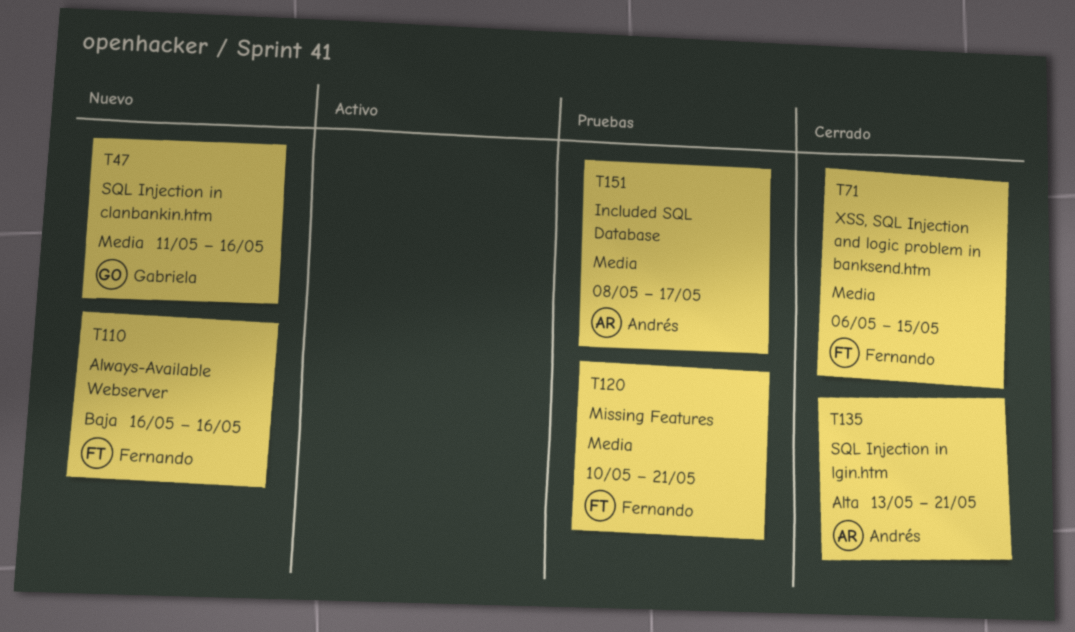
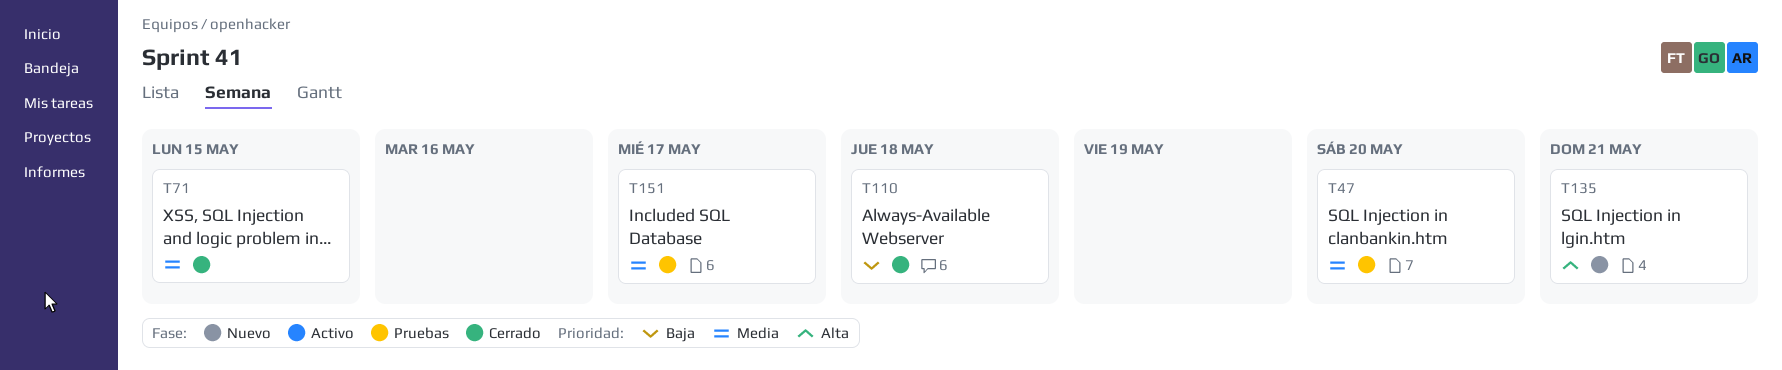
T47, status: Nuevo -> Pruebas
T47, due: May 16 -> May 20
T110, status: Nuevo -> Cerrado
T110, due: May 16 -> May 18
T120: present -> none
T135, status: Cerrado -> Nuevo

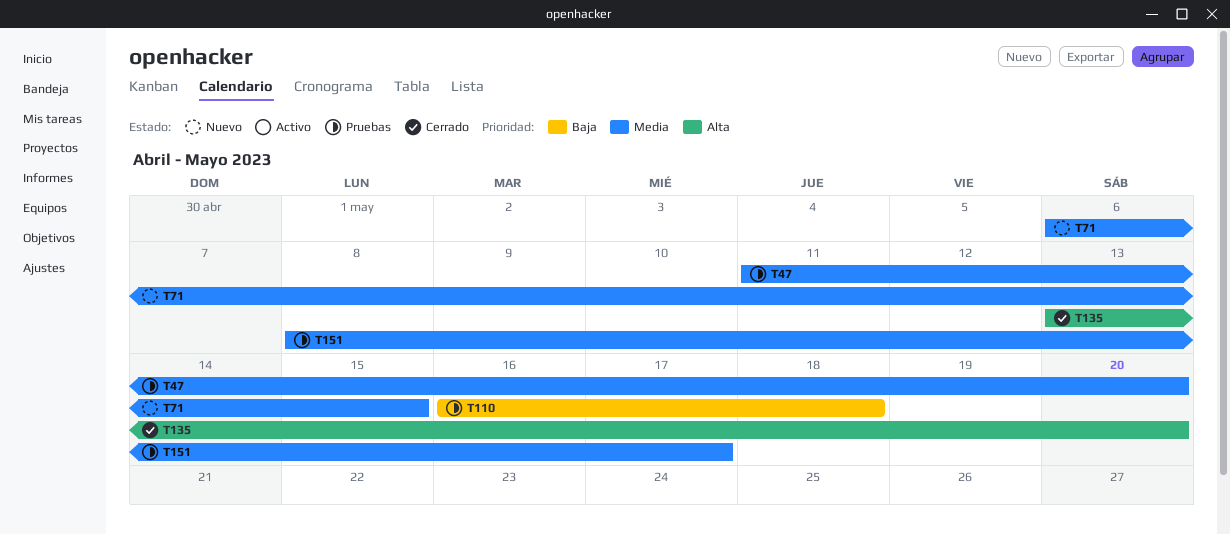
T71, status: Cerrado -> Nuevo
T110, status: Cerrado -> Pruebas
T135, status: Nuevo -> Cerrado
T135, due: May 21 -> May 20

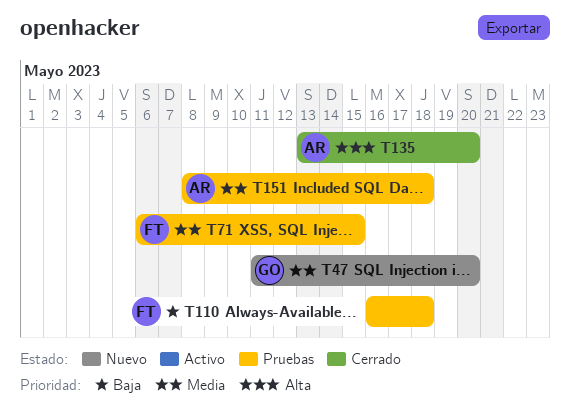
T47, status: Pruebas -> Nuevo
T71, status: Nuevo -> Pruebas
T151, due: May 17 -> May 18

